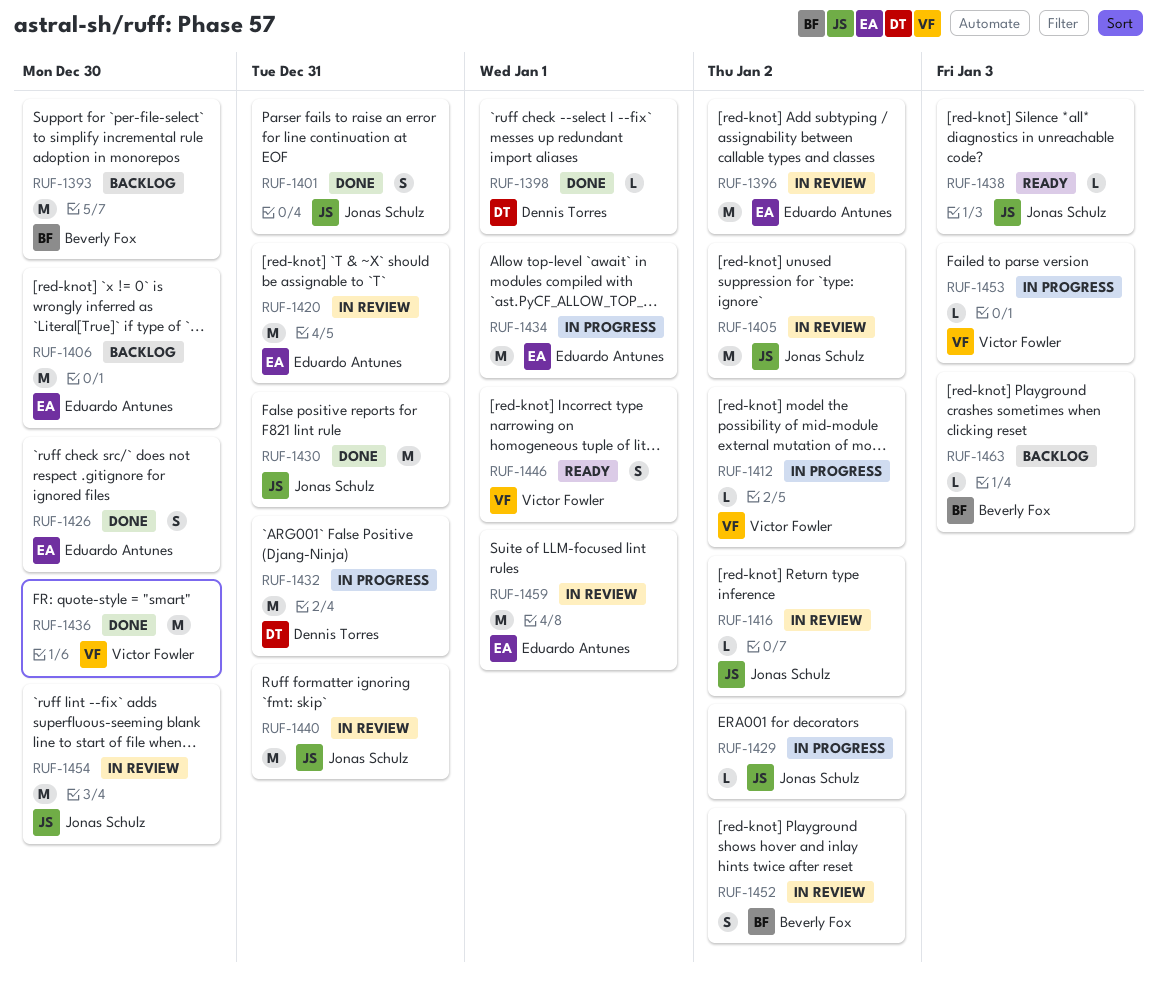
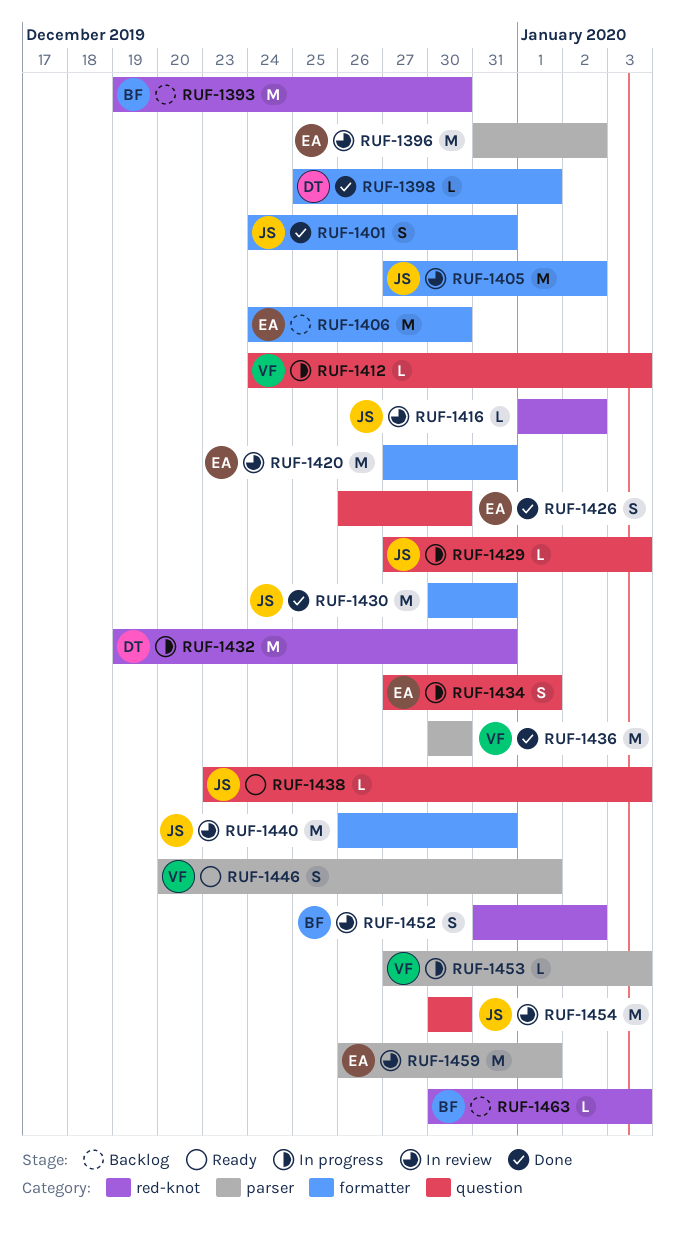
RUF-1412, due: Jan 2 -> Jan 3
RUF-1429, due: Jan 2 -> Jan 3
RUF-1434, estimate: M -> S

